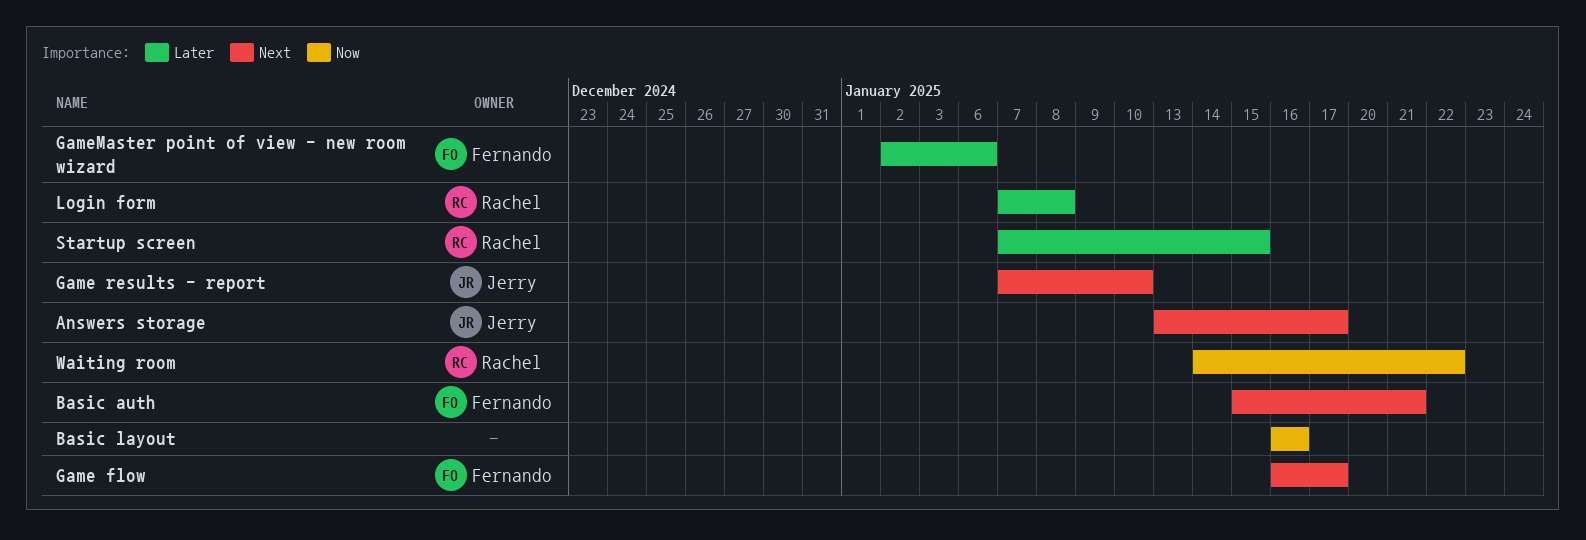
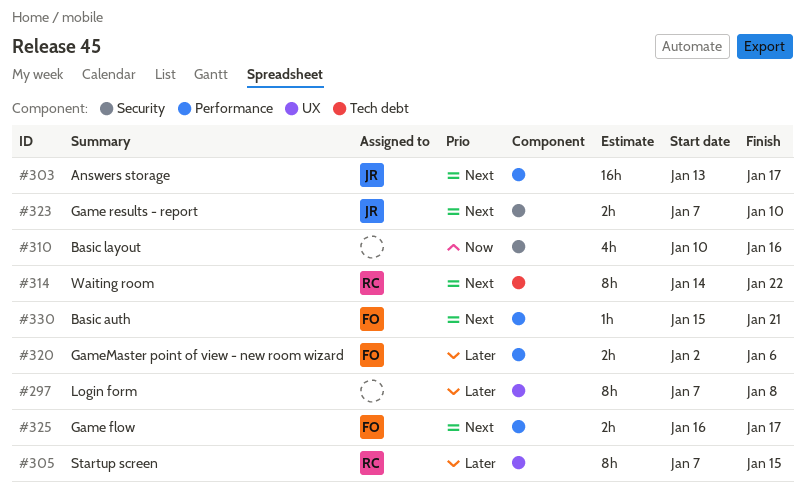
Basic layout, start: Jan 16 -> Jan 10
Login form, owner: Rachel -> none
Waiting room, priority: Now -> Next

